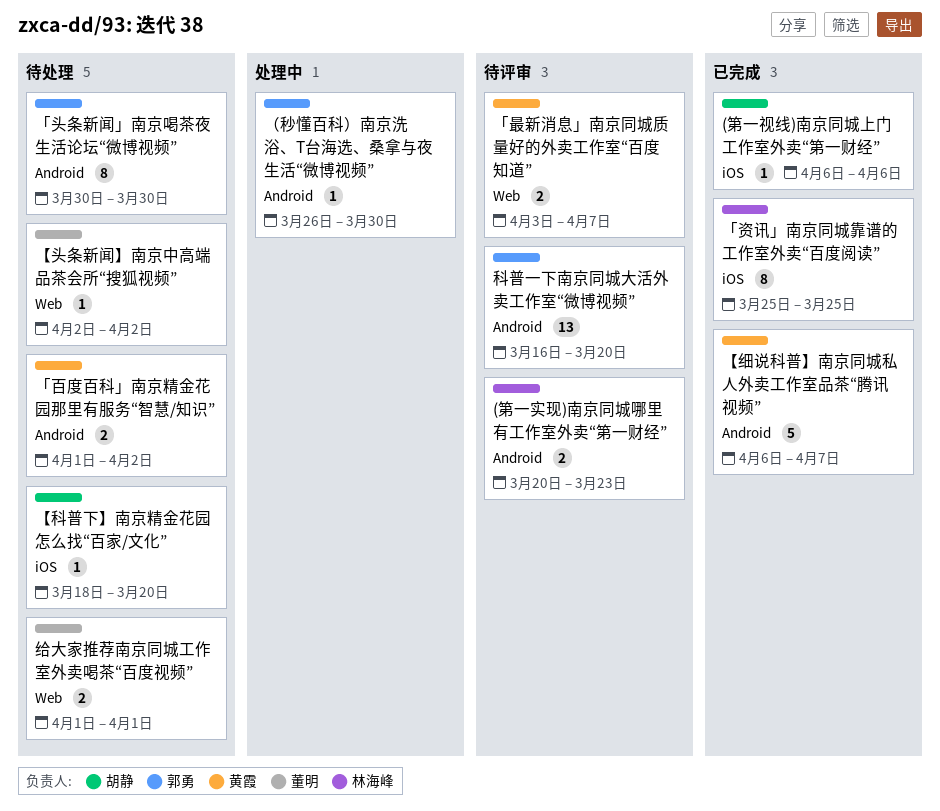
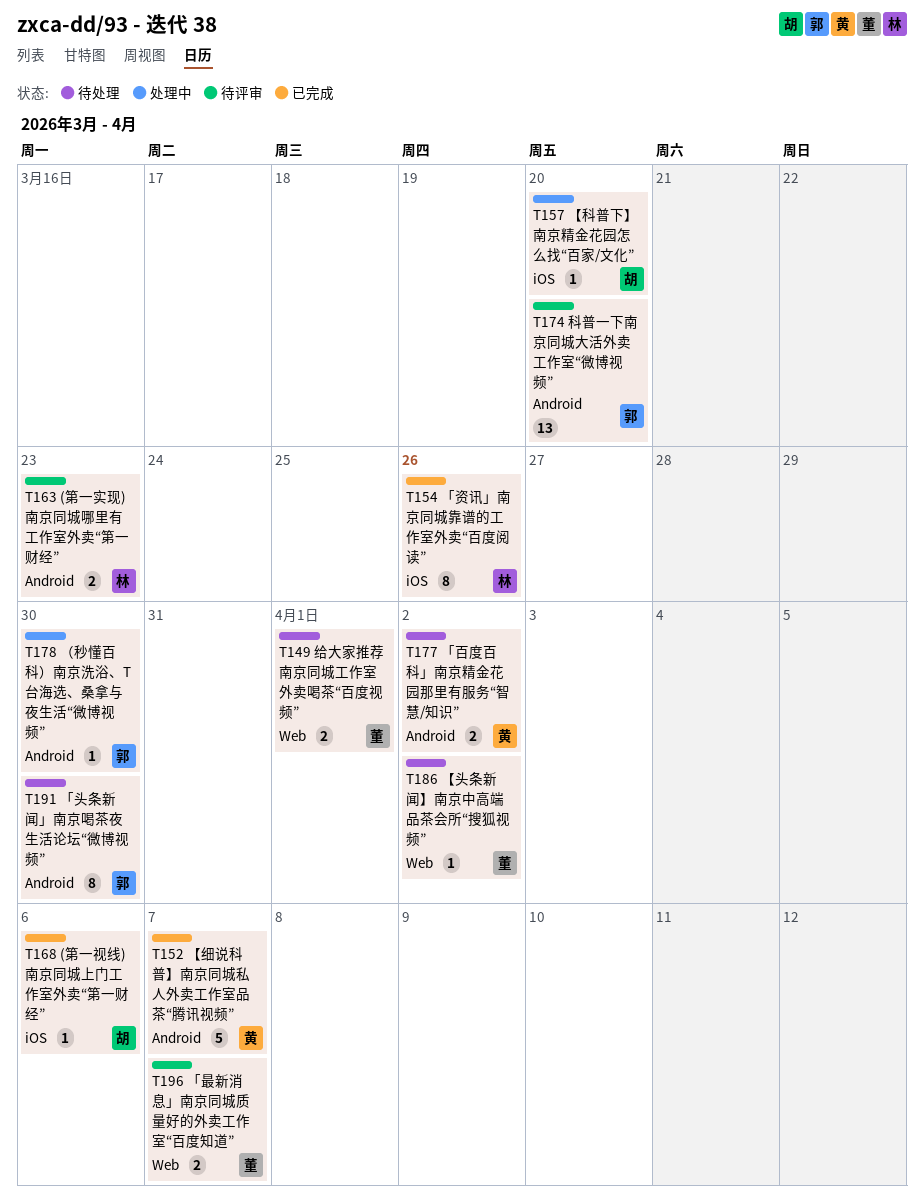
「最新消息」南京同城质量好的外卖工作室“百度知道”, owner: 黄霞 -> 董明
「资讯」南京同城靠谱的工作室外卖“百度阅读”, due: Mar 25 -> Mar 26
【科普下】南京精金花园怎么找“百家/文化”, status: 待处理 -> 处理中

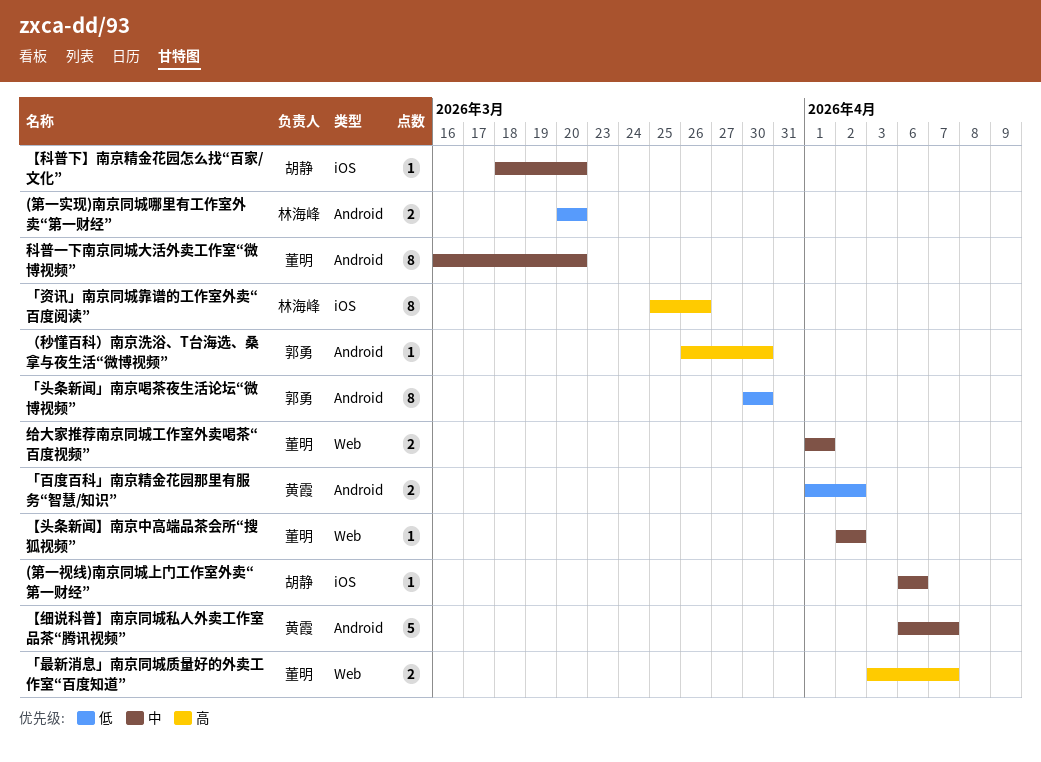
(第一实现)南京同城哪里有工作室外卖“第一财经”, due: Mar 23 -> Mar 20
科普一下南京同城大活外卖工作室“微博视频”, owner: 郭勇 -> 董明
科普一下南京同城大活外卖工作室“微博视频”, estimate: 13 -> 8

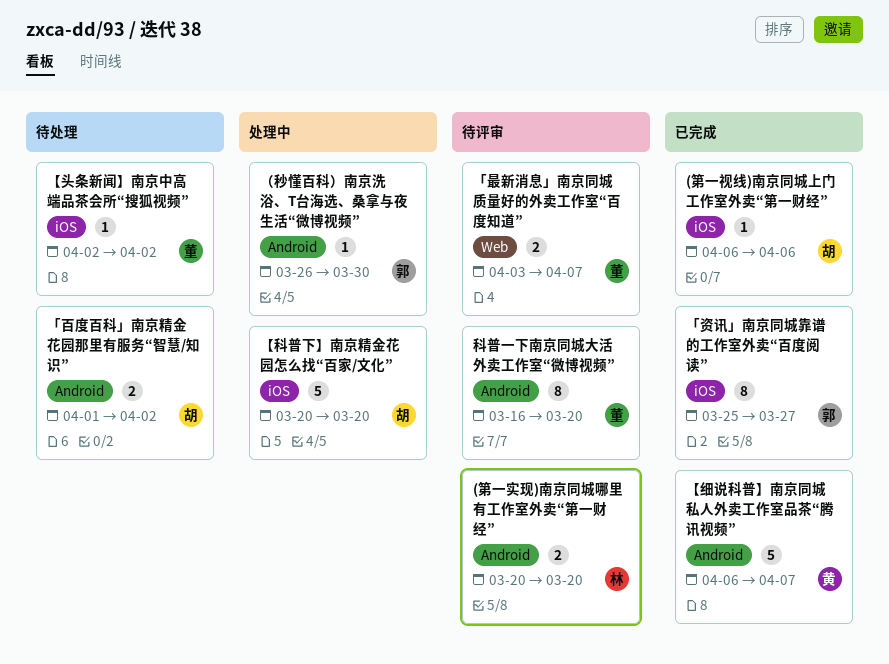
「头条新闻」南京喝茶夜生活论坛“微博视频”: present -> none
「百度百科」南京精金花园那里有服务“智慧/知识”, owner: 黄霞 -> 胡静
「资讯」南京同城靠谱的工作室外卖“百度阅读”, owner: 林海峰 -> 郭勇
「资讯」南京同城靠谱的工作室外卖“百度阅读”, due: Mar 26 -> Mar 27
【头条新闻】南京中高端品茶会所“搜狐视频”, label: Web -> iOS
【科普下】南京精金花园怎么找“百家/文化”, estimate: 1 -> 5
【科普下】南京精金花园怎么找“百家/文化”, start: Mar 18 -> Mar 20
给大家推荐南京同城工作室外卖喝茶“百度视频”: present -> none

